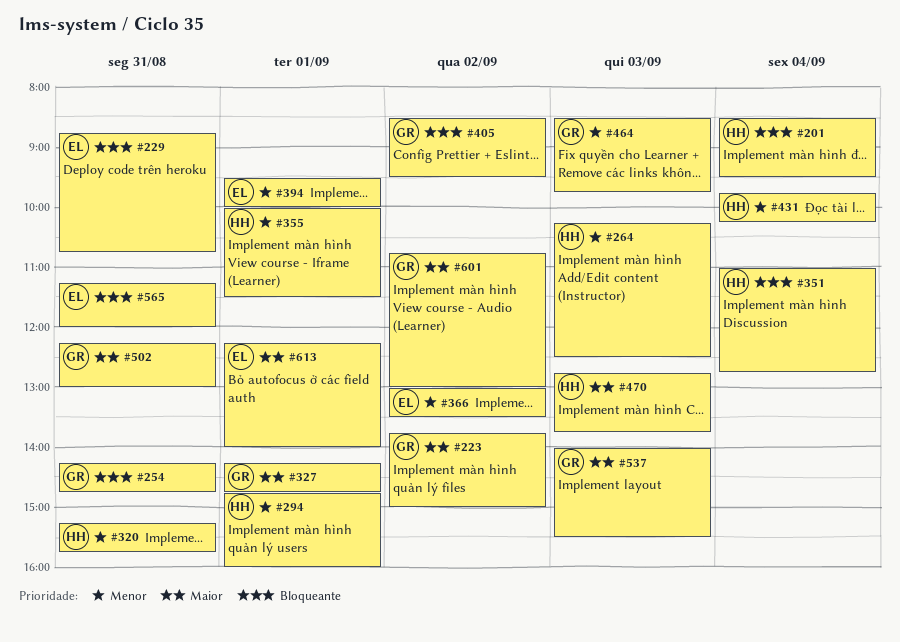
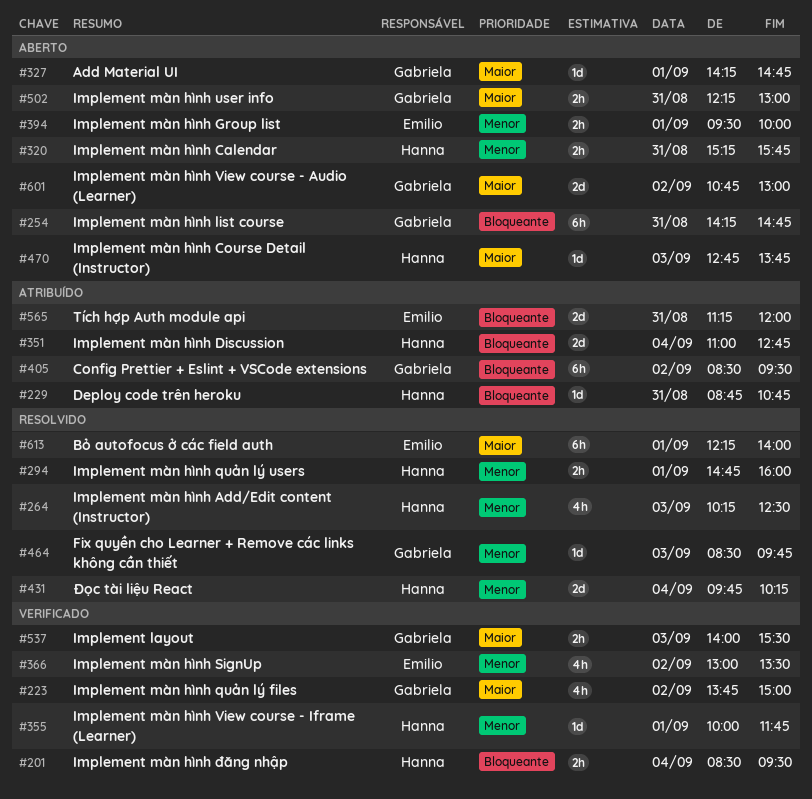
#229, owner: Emilio -> Hanna
#355, ends: 11:30 -> 11:45

